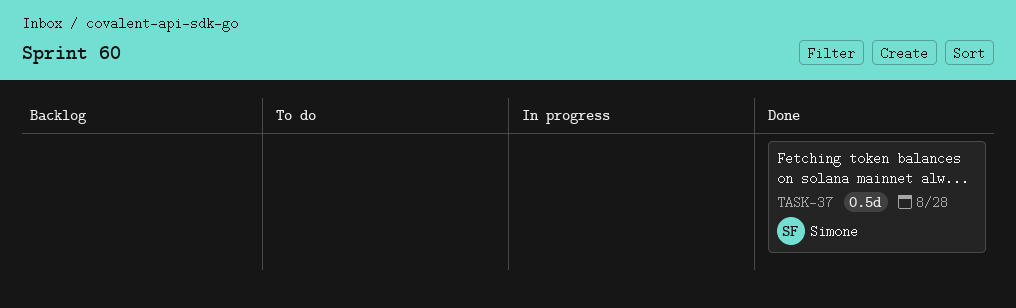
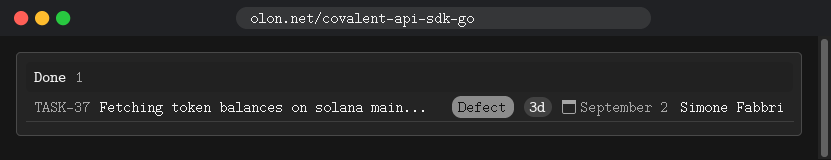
TASK-37, estimate: 0.5d -> 3d
TASK-37, due: Aug 28 -> Sep 2

